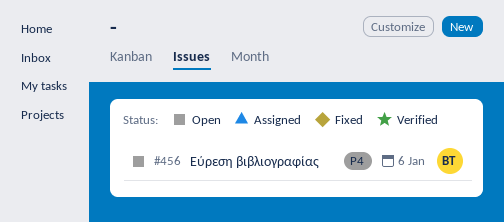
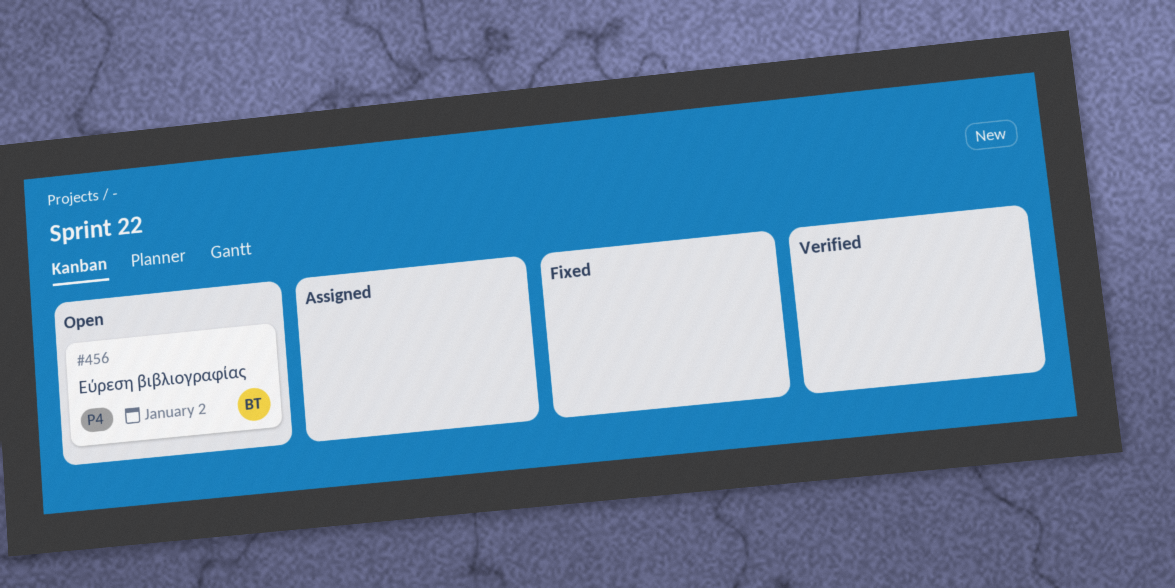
#456, due: Jan 6 -> Jan 2

